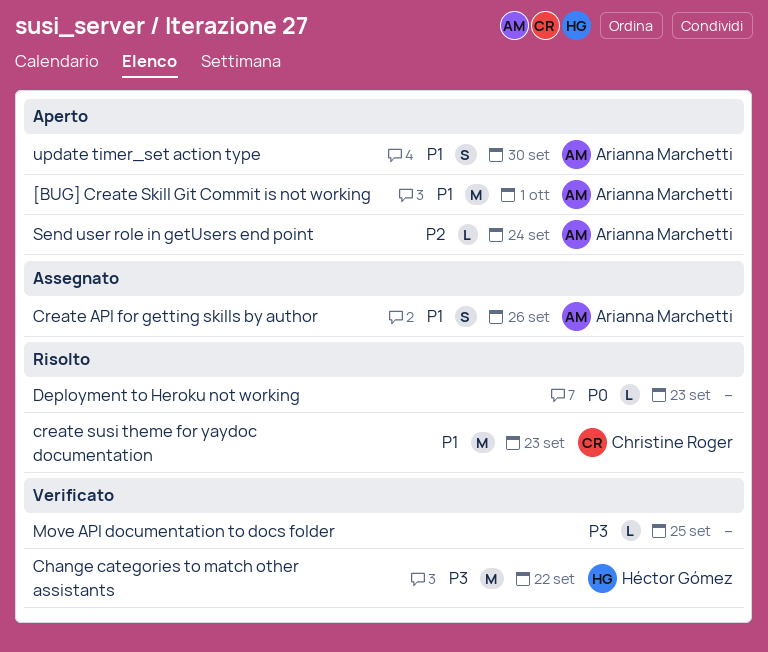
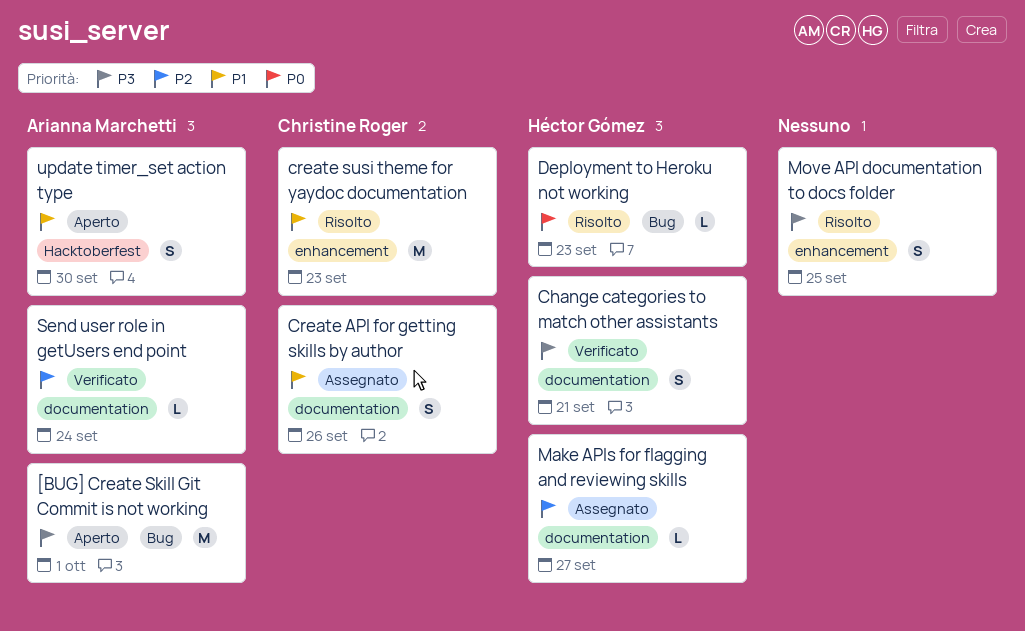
[BUG] Create Skill Git Commit is not working, priority: P1 -> P3
Change categories to match other assistants, estimate: M -> S
Change categories to match other assistants, due: Sep 22 -> Sep 21
Create API for getting skills by author, owner: Arianna Marchetti -> Christine Roger
Deployment to Heroku not working, owner: none -> Héctor Gómez
Make APIs for flagging and reviewing skills: none -> present
Move API documentation to docs folder, status: Verificato -> Risolto
Move API documentation to docs folder, estimate: L -> S
Send user role in getUsers end point, status: Aperto -> Verificato

